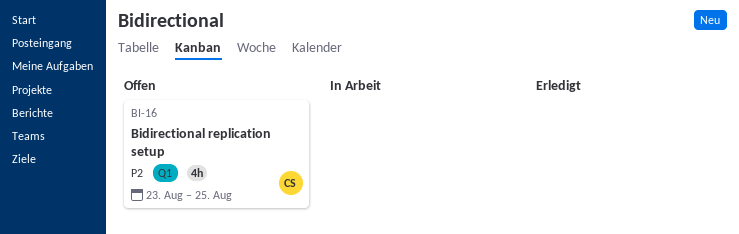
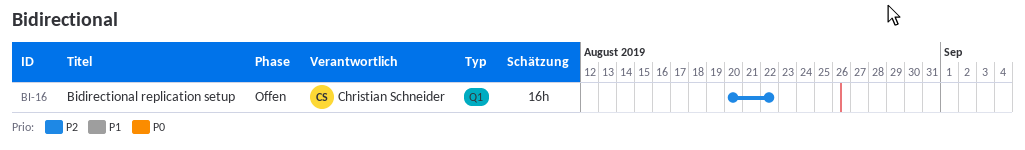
BI-16, estimate: 4h -> 16h
BI-16, start: Aug 23 -> Aug 20
BI-16, due: Aug 25 -> Aug 22

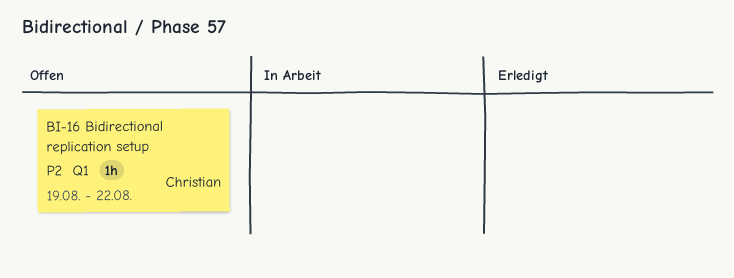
BI-16, estimate: 16h -> 1h
BI-16, start: Aug 20 -> Aug 19

